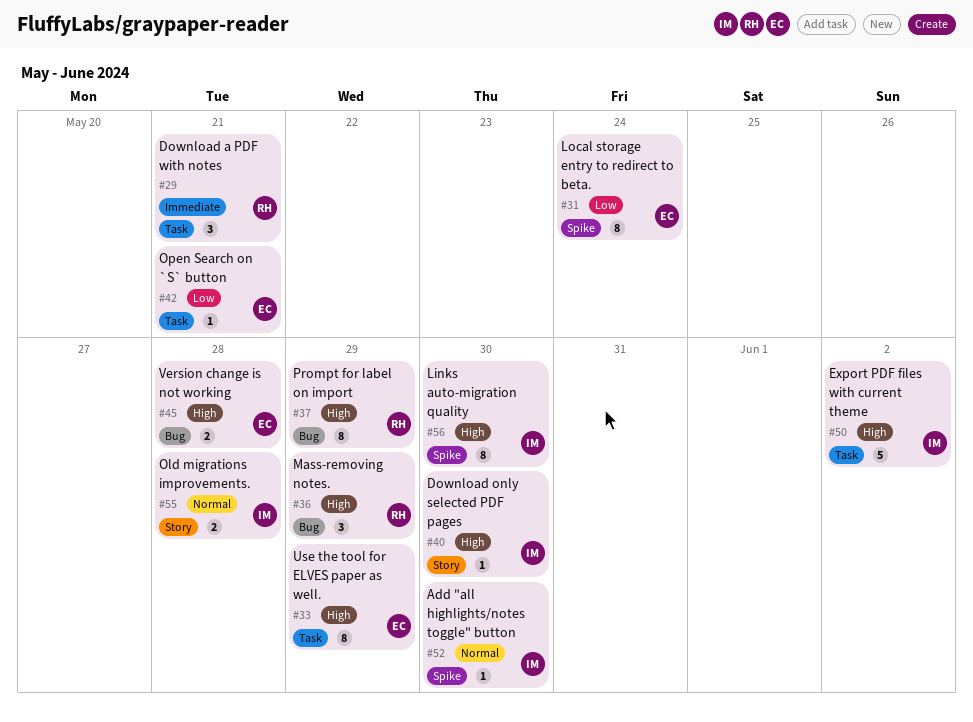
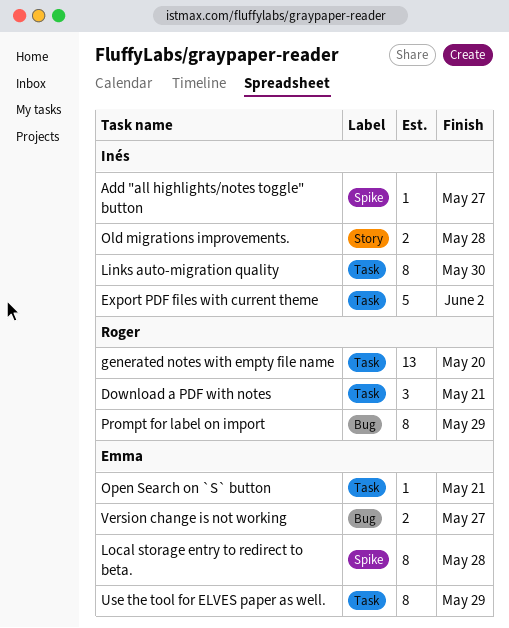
Add "all highlights/notes toggle" button, due: May 30 -> May 27
Download only selected PDF pages: present -> none
generated notes with empty file name: none -> present
Links auto-migration quality, label: Spike -> Task
Local storage entry to redirect to beta., due: May 24 -> May 28
Mass-removing notes.: present -> none
Version change is not working, due: May 28 -> May 27

